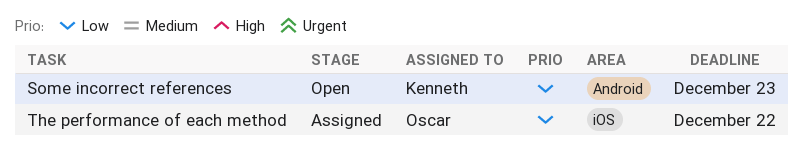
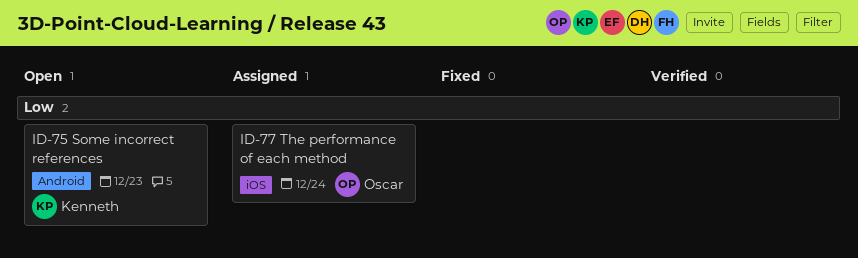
The performance of each method, due: Dec 22 -> Dec 24

